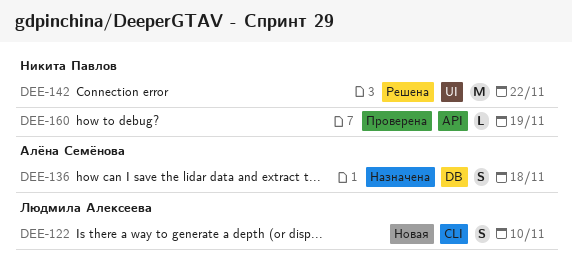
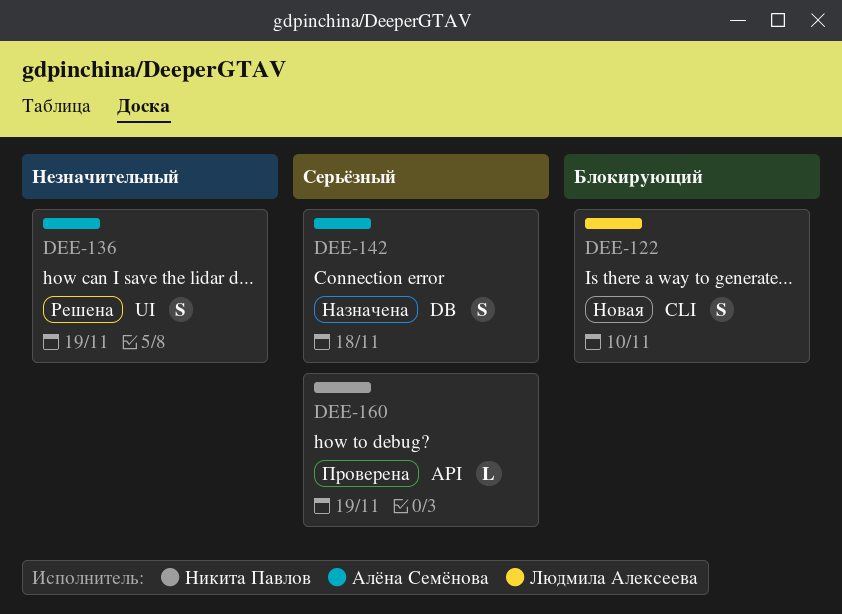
DEE-136, status: Назначена -> Решена
DEE-136, label: DB -> UI
DEE-136, due: Nov 18 -> Nov 19
DEE-142, status: Решена -> Назначена
DEE-142, owner: Никита Павлов -> Алёна Семёнова
DEE-142, label: UI -> DB
DEE-142, estimate: M -> S
DEE-142, due: Nov 22 -> Nov 18

